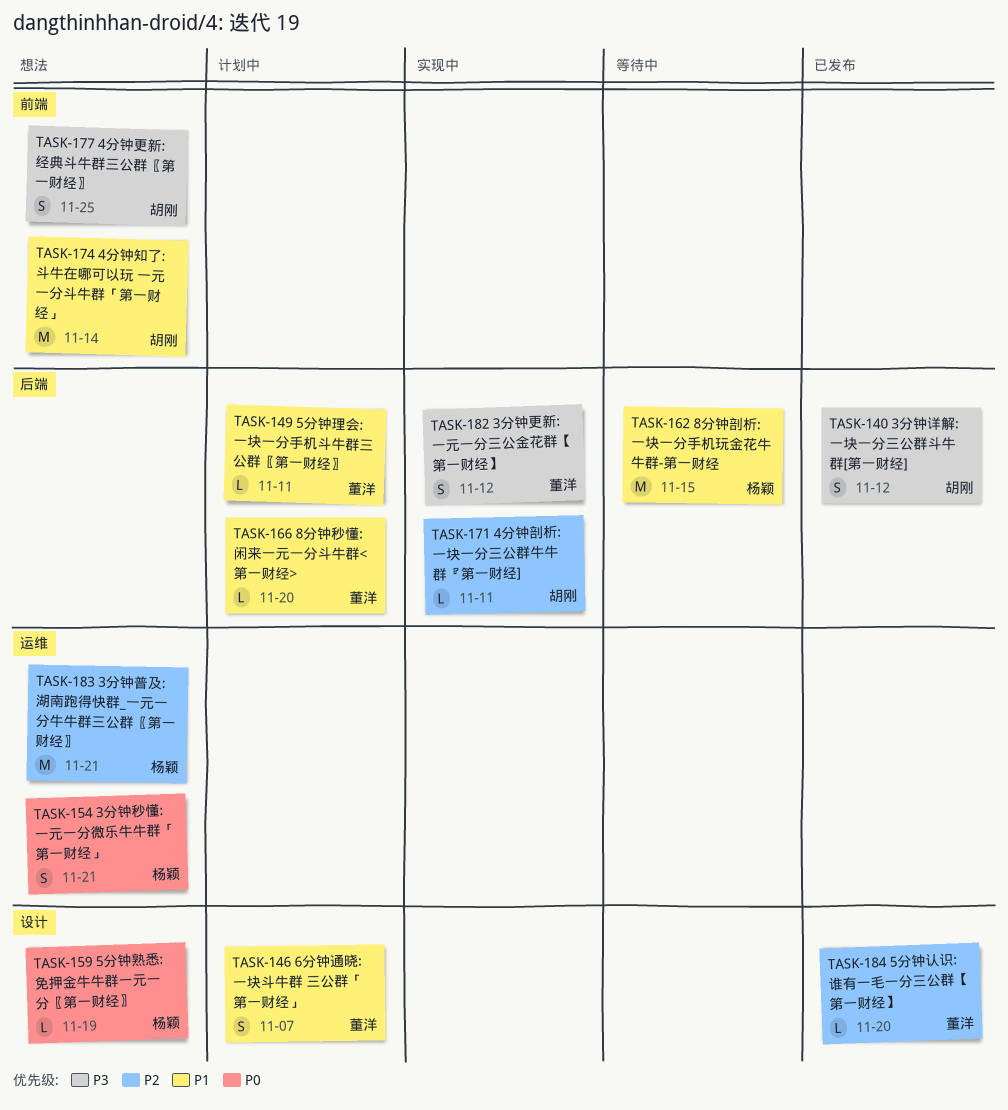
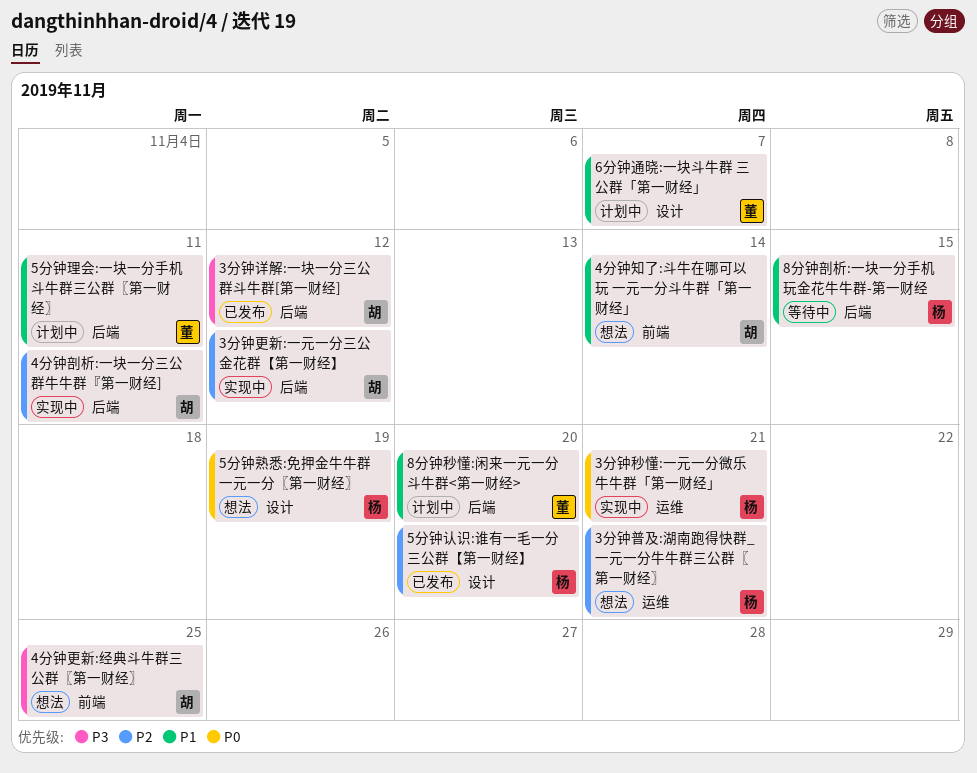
3分钟更新:一元一分三公金花群【第一财经】, owner: 董洋 -> 胡刚
3分钟更新:一元一分三公金花群【第一财经】, priority: P3 -> P2
3分钟秒懂:一元一分微乐牛牛群「第一财经」, status: 想法 -> 实现中
5分钟认识:谁有一毛一分三公群【第一财经】, owner: 董洋 -> 杨颖

